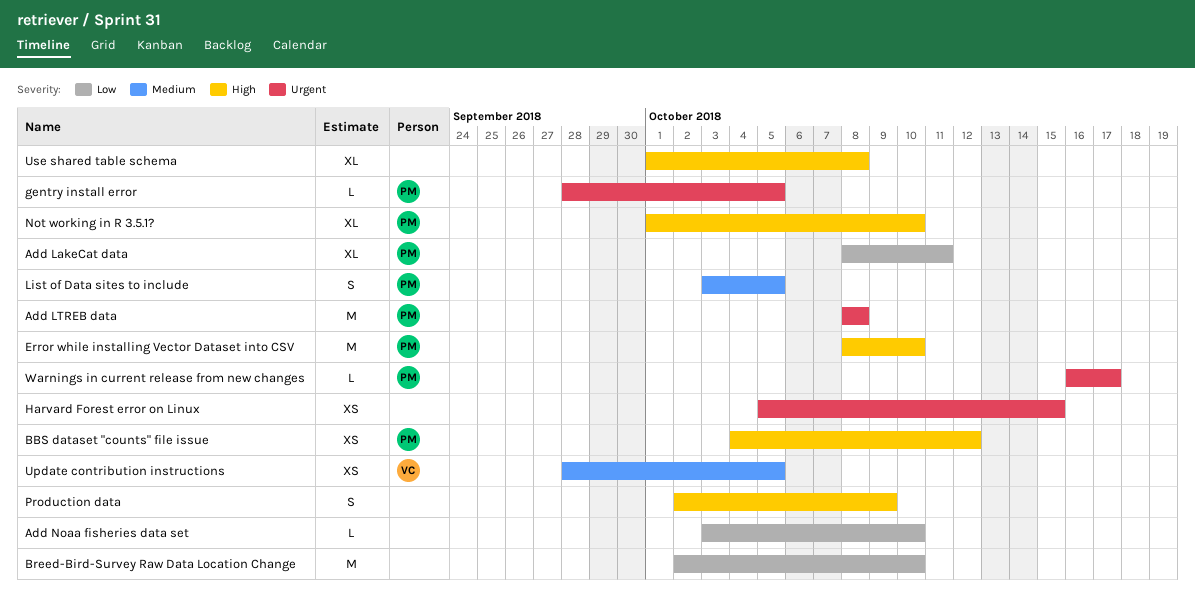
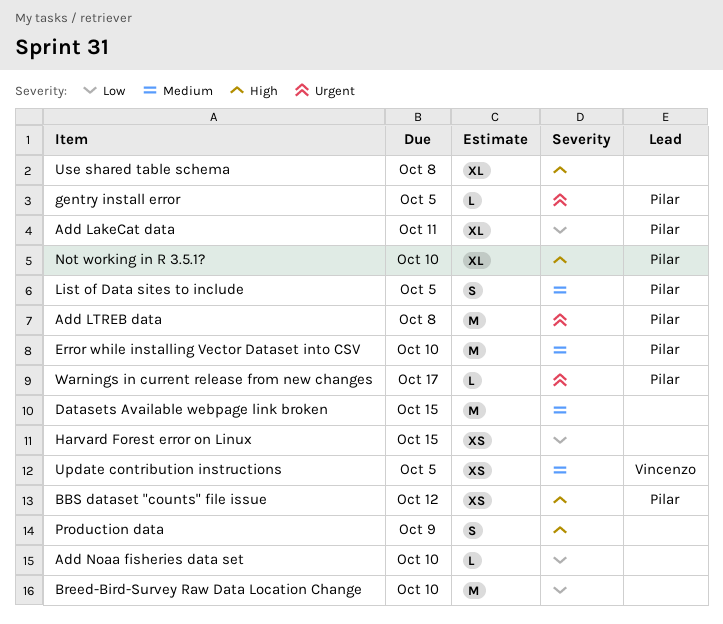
Datasets Available webpage link broken: none -> present
Error while installing Vector Dataset into CSV, priority: High -> Medium
Harvard Forest error on Linux, priority: Urgent -> Low

